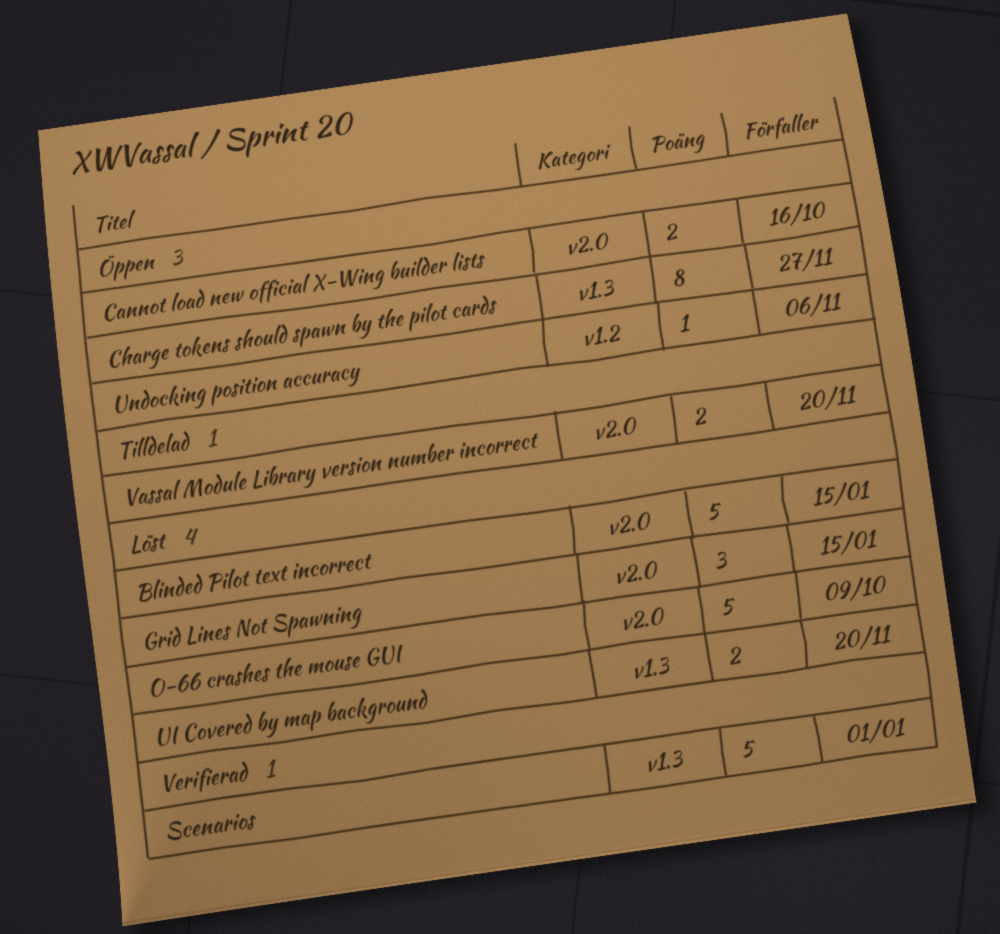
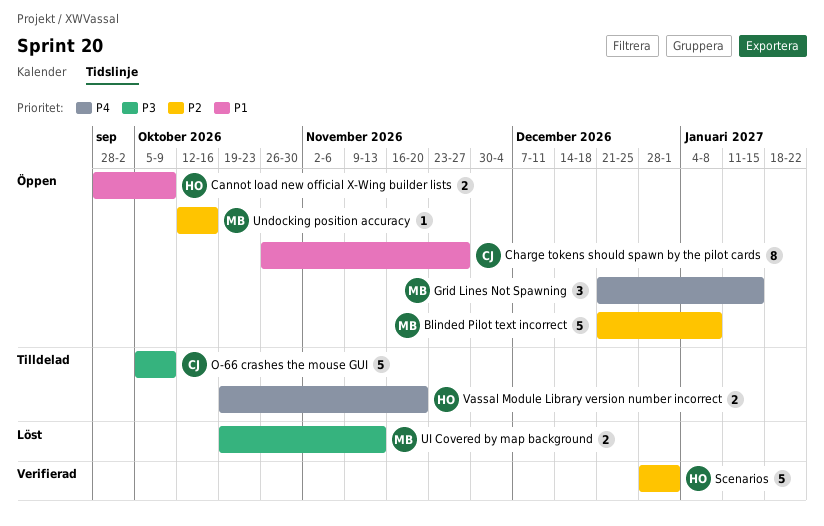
Blinded Pilot text incorrect, status: Löst -> Öppen
Blinded Pilot text incorrect, due: Jan 15 -> Jan 8
Cannot load new official X-Wing builder lists, due: Oct 16 -> Oct 9
Grid Lines Not Spawning, status: Löst -> Öppen
O-66 crashes the mouse GUI, status: Löst -> Tilldelad
UI Covered by map background, due: Nov 20 -> Nov 13
Undocking position accuracy, due: Nov 6 -> Oct 16

